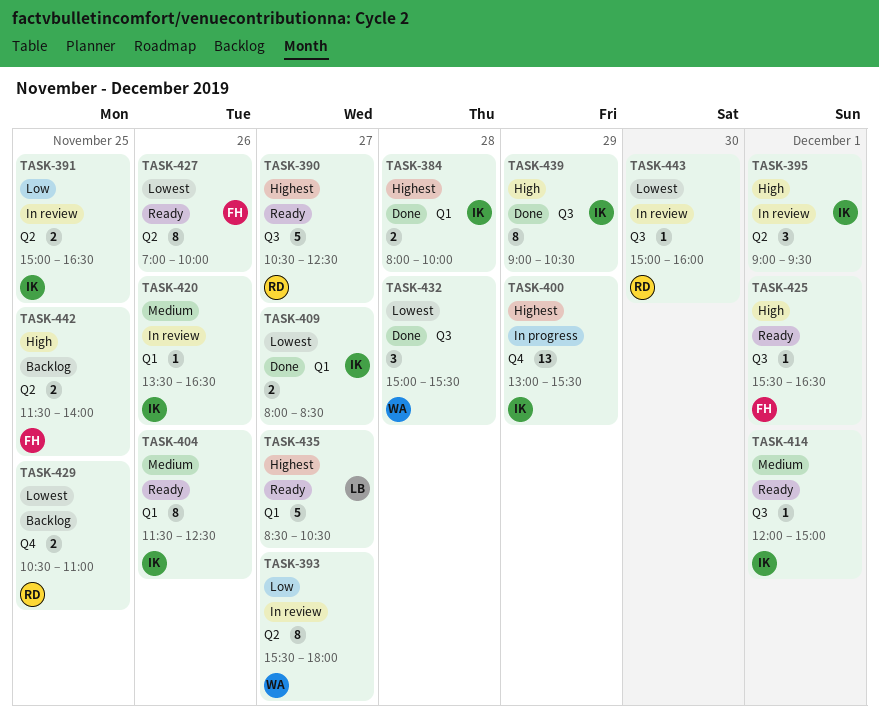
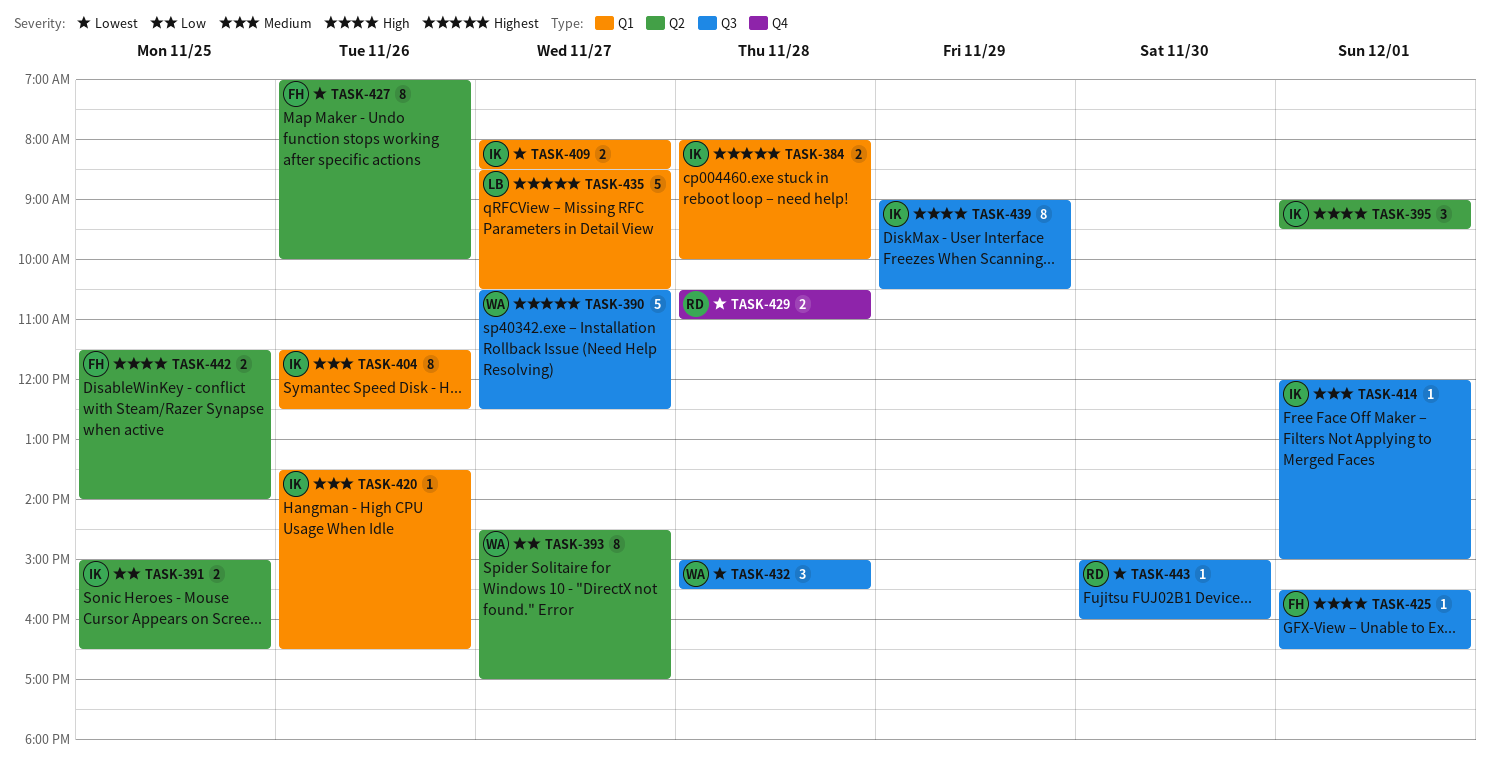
TASK-390, owner: RD -> WA
TASK-393, begins: 15:30 -> 14:30
TASK-393, ends: 18:00 -> 17:00
TASK-400: present -> none
TASK-429, day: Nov 25 -> Nov 28

